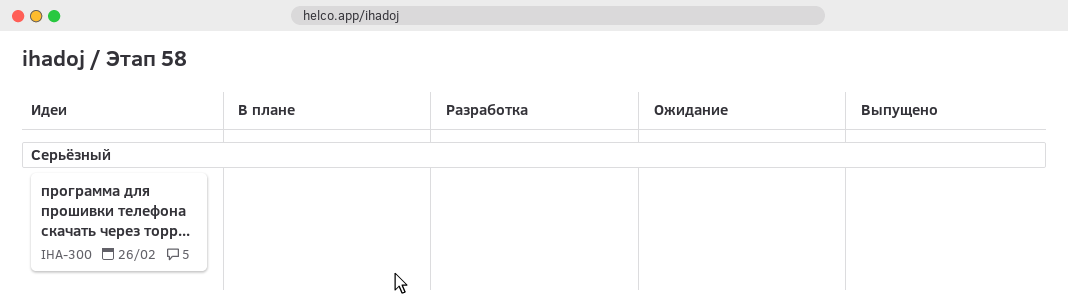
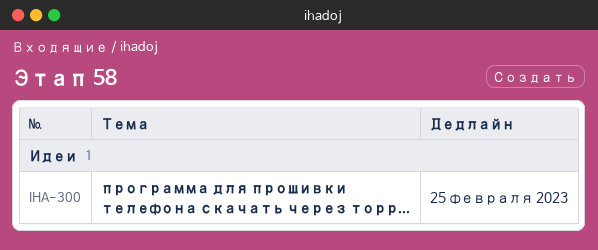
IHA-300, due: Feb 26 -> Feb 25

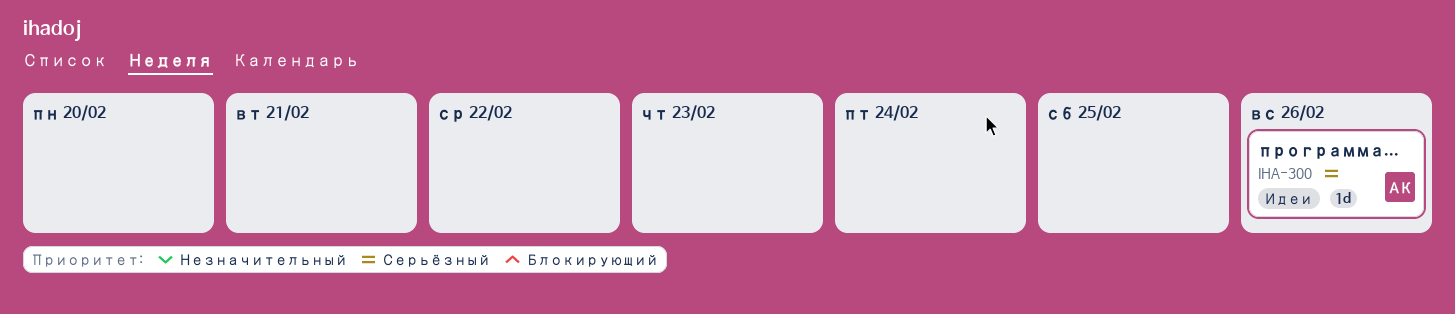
IHA-300, due: Feb 25 -> Feb 26

